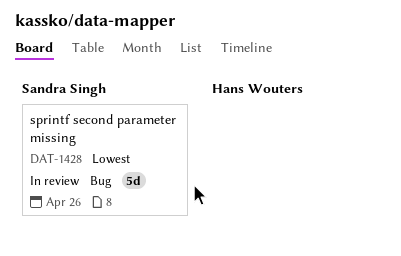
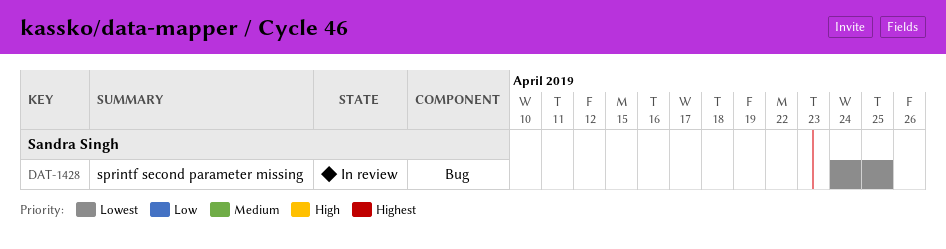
DAT-1428, due: Apr 26 -> Apr 25

